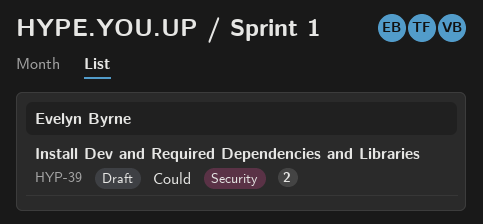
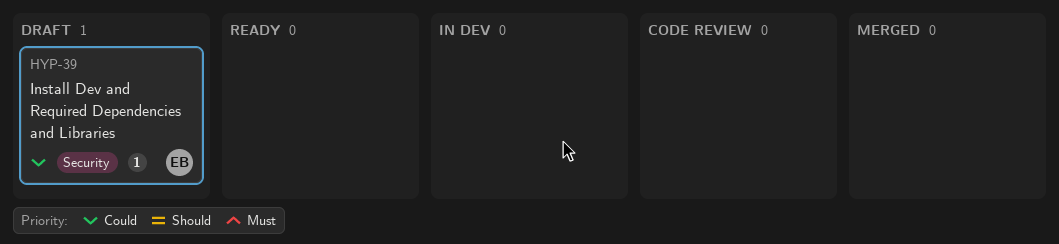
HYP-39, estimate: 2 -> 1

